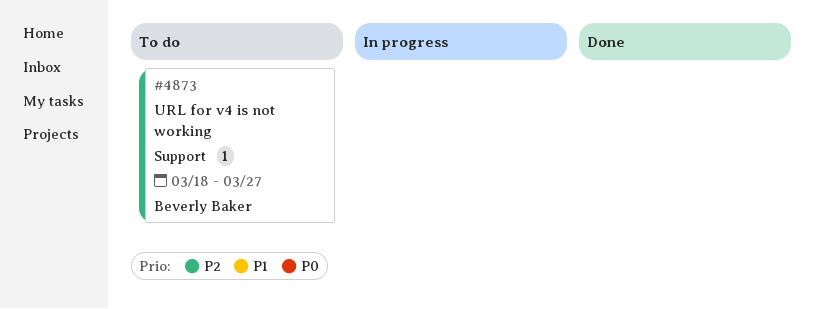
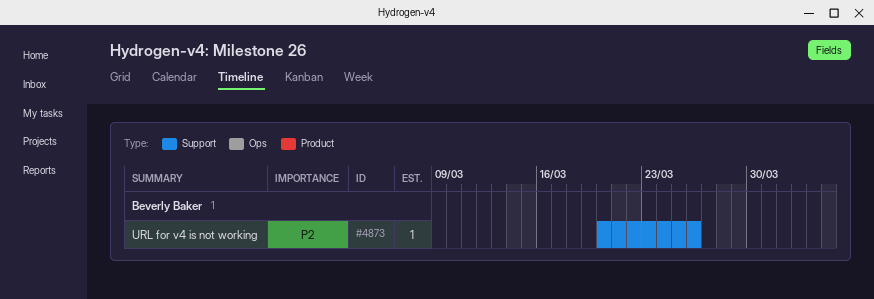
#4873, start: Mar 18 -> Mar 20
#4873, due: Mar 27 -> Mar 26

